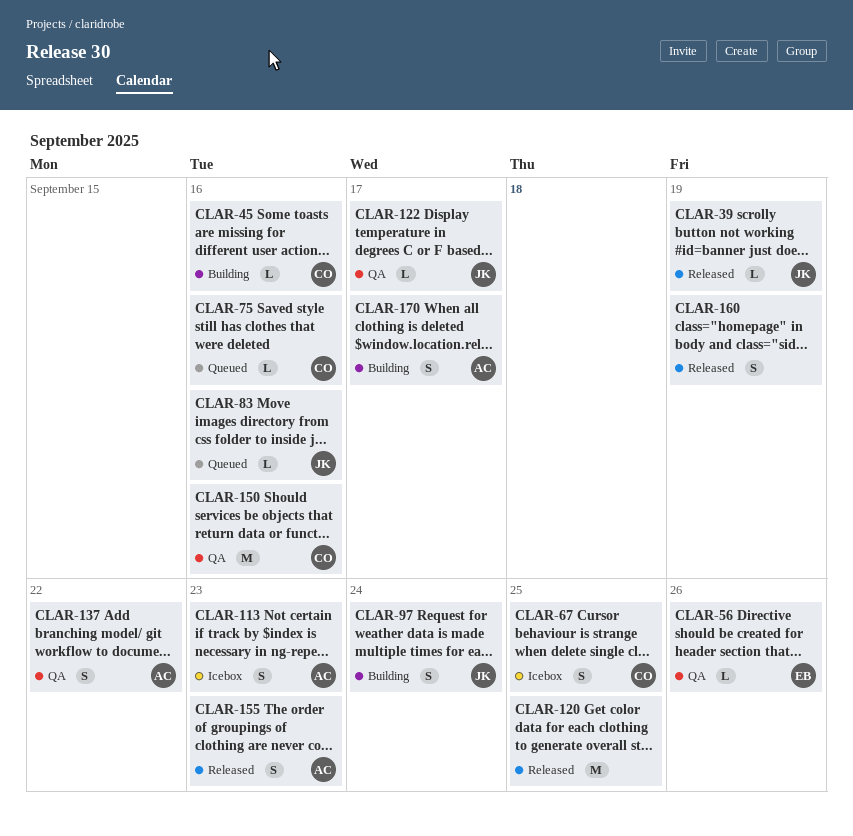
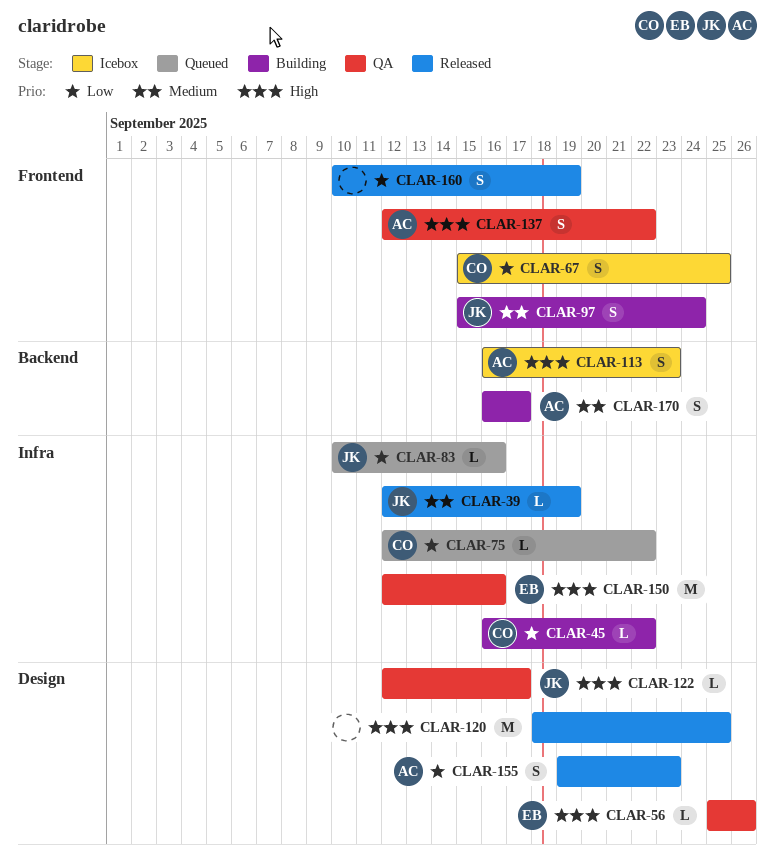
CLAR-45, due: Sep 16 -> Sep 22
CLAR-75, due: Sep 16 -> Sep 22
CLAR-150, owner: CO -> EB

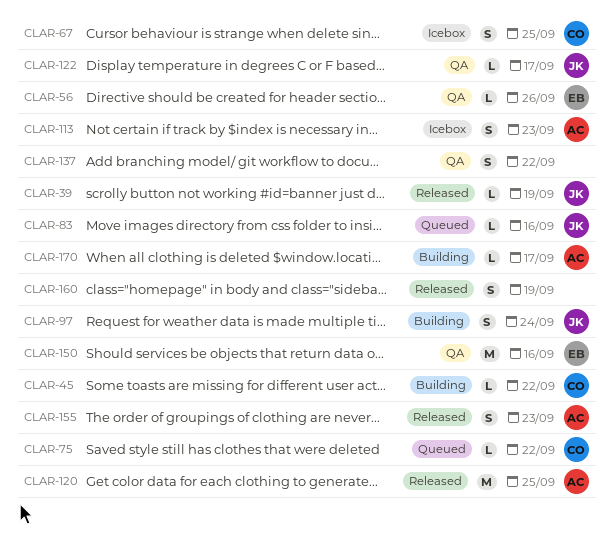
CLAR-120, owner: none -> AC
CLAR-137, owner: AC -> none
CLAR-170, estimate: S -> L

